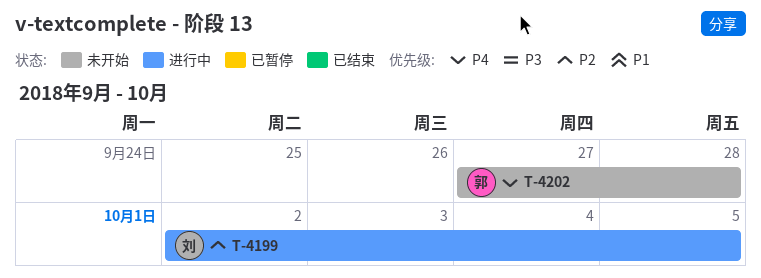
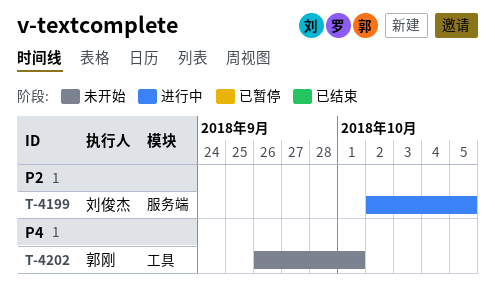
T-4202, start: Sep 27 -> Sep 26
T-4202, due: Sep 28 -> Oct 1

